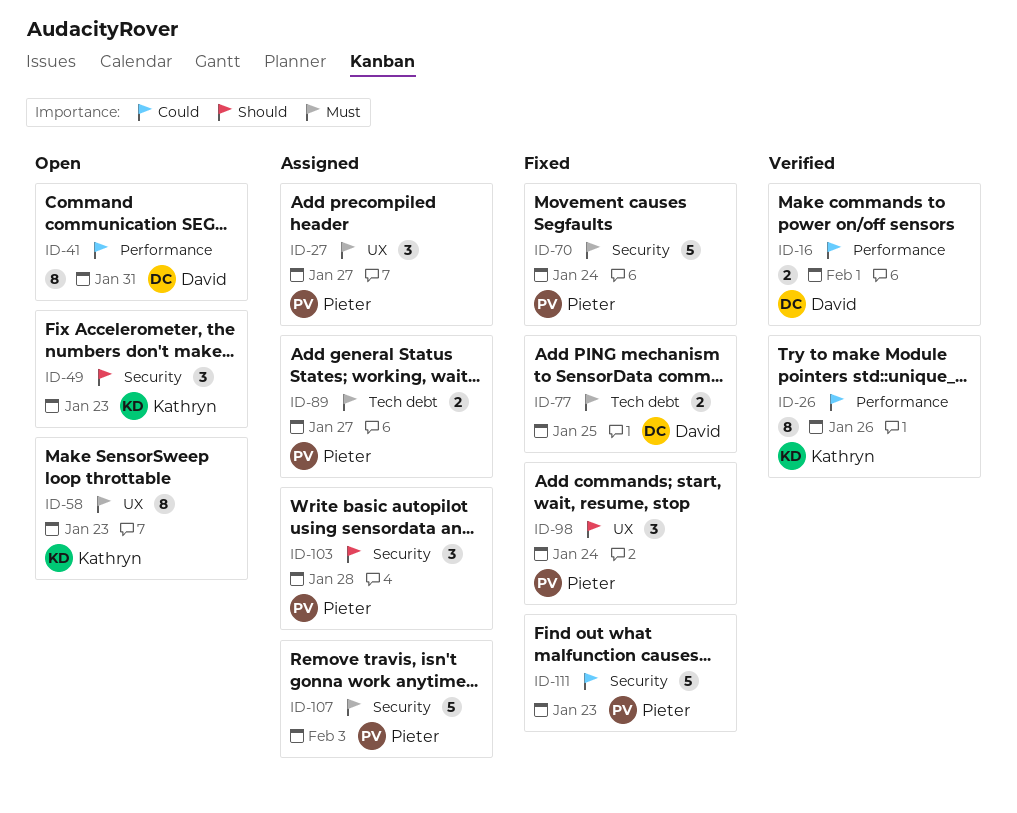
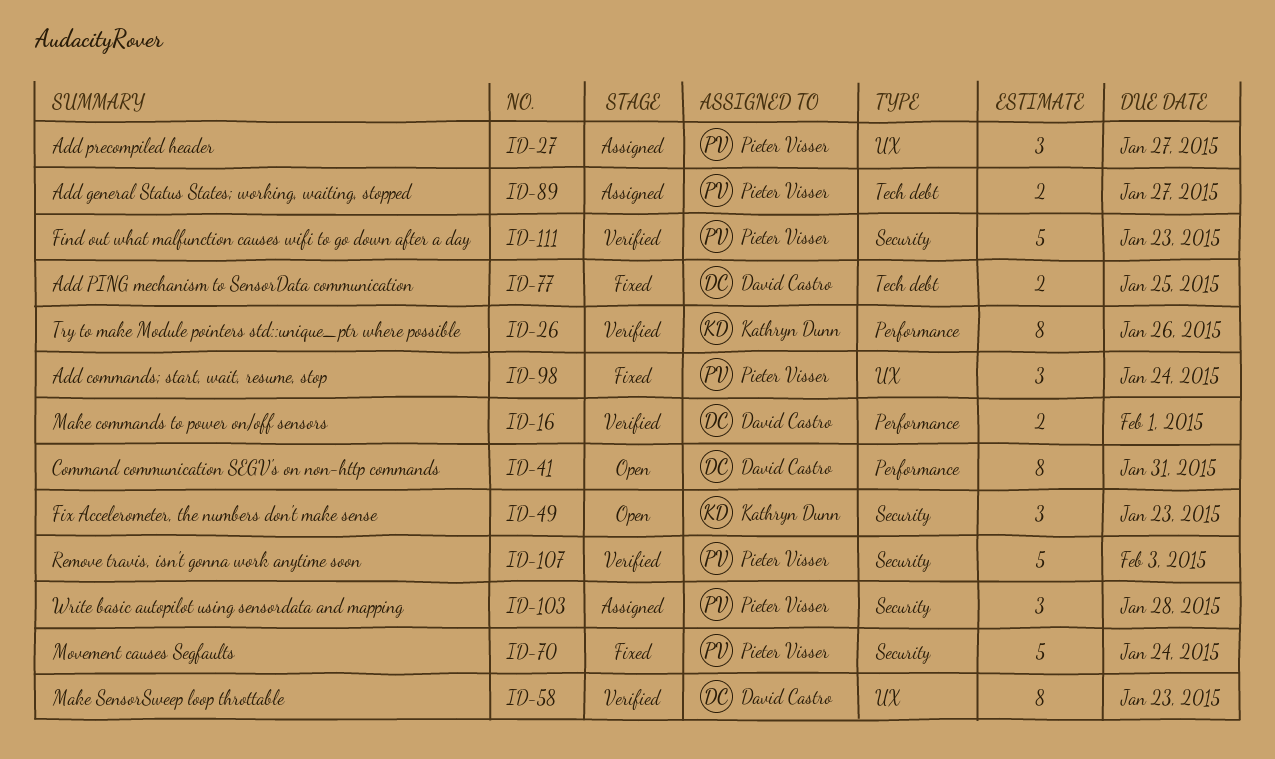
ID-58, status: Open -> Verified
ID-58, owner: Kathryn Dunn -> David Castro
ID-107, status: Assigned -> Verified
ID-111, status: Fixed -> Verified

